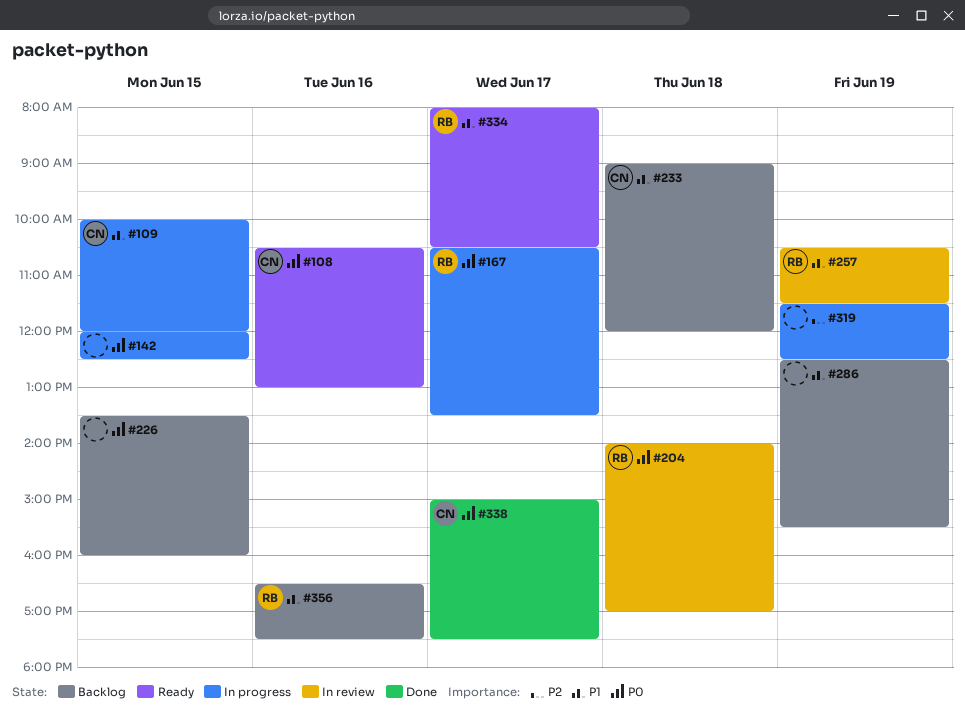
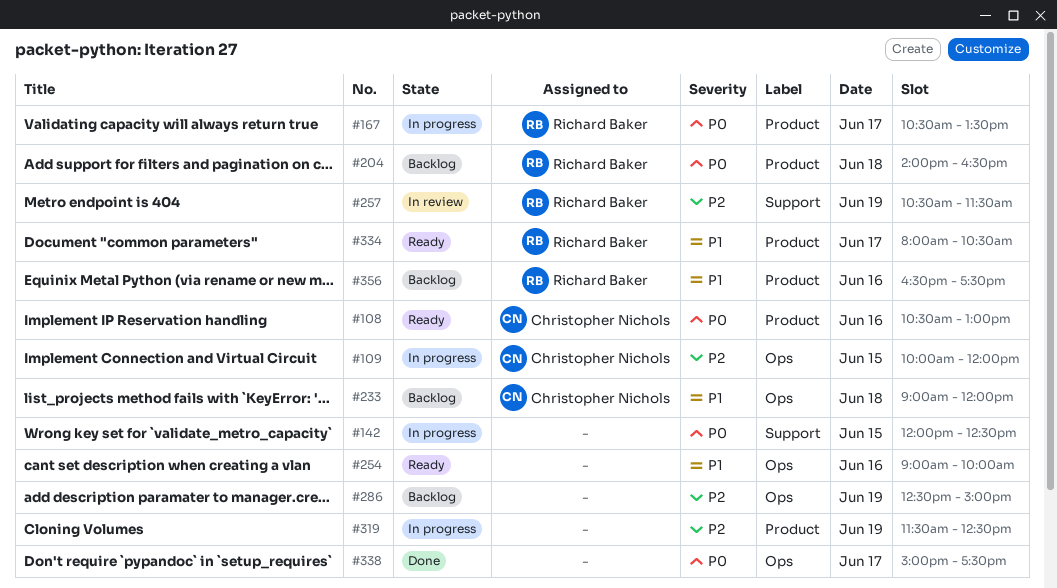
#109, priority: P1 -> P2
#204, status: In review -> Backlog
#204, ends: 17:00 -> 16:30
#226: present -> none
#254: none -> present
#257, priority: P1 -> P2
#286, priority: P1 -> P2
#286, ends: 15:30 -> 15:00
#338, owner: Christopher Nichols -> none

